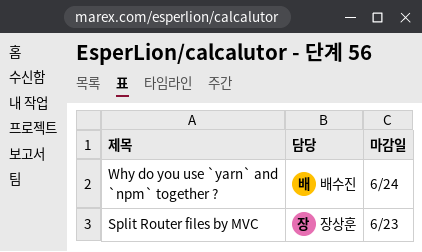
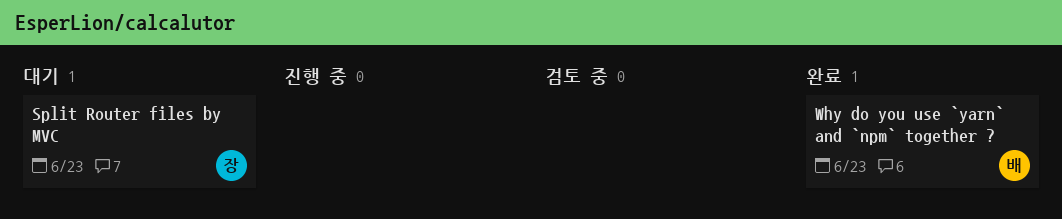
Why do you use `yarn` and `npm` together ?, due: Jun 24 -> Jun 23

